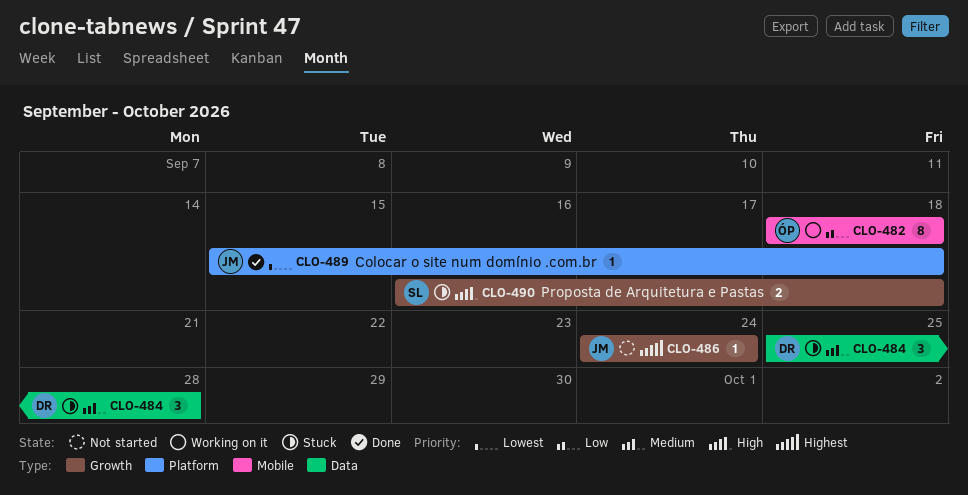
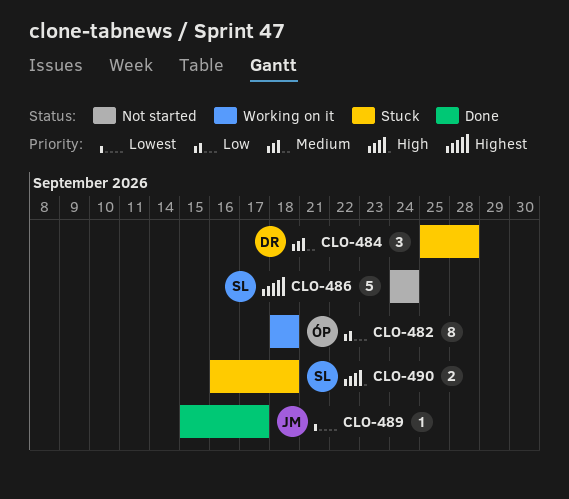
CLO-486, owner: JM -> SL
CLO-486, estimate: 1 -> 5
CLO-489, due: Sep 18 -> Sep 17

